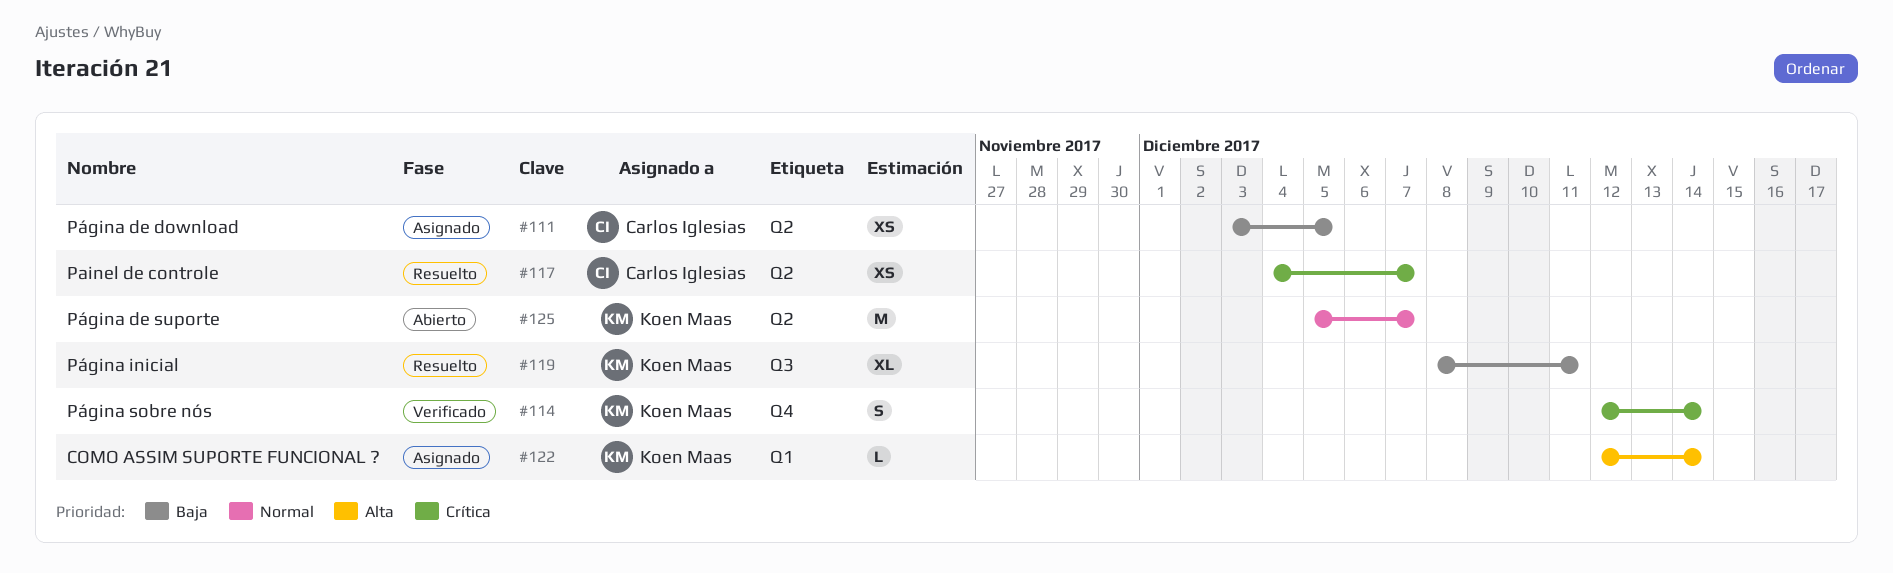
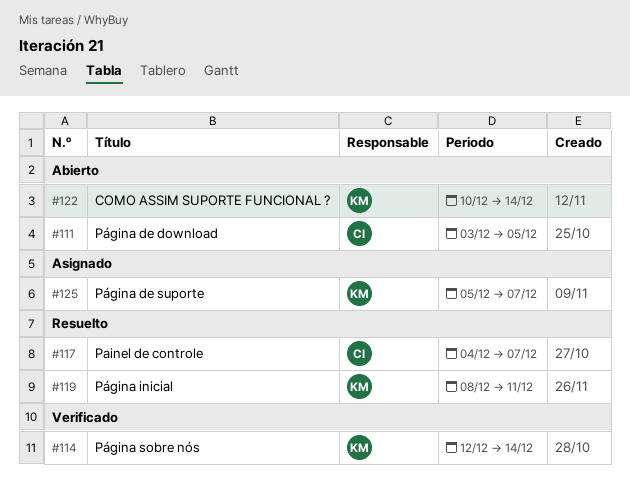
#111, status: Asignado -> Abierto
#122, status: Asignado -> Abierto
#122, start: Dec 12 -> Dec 10
#125, status: Abierto -> Asignado

